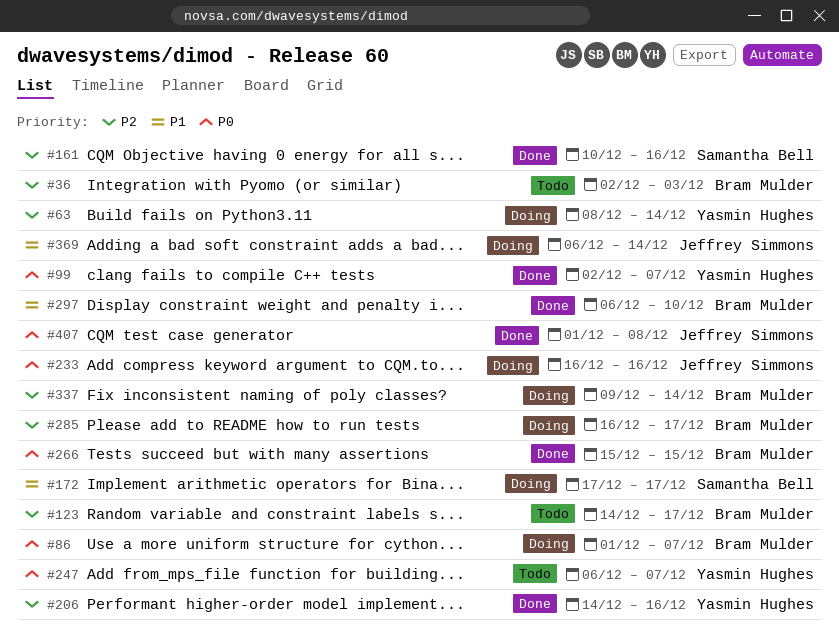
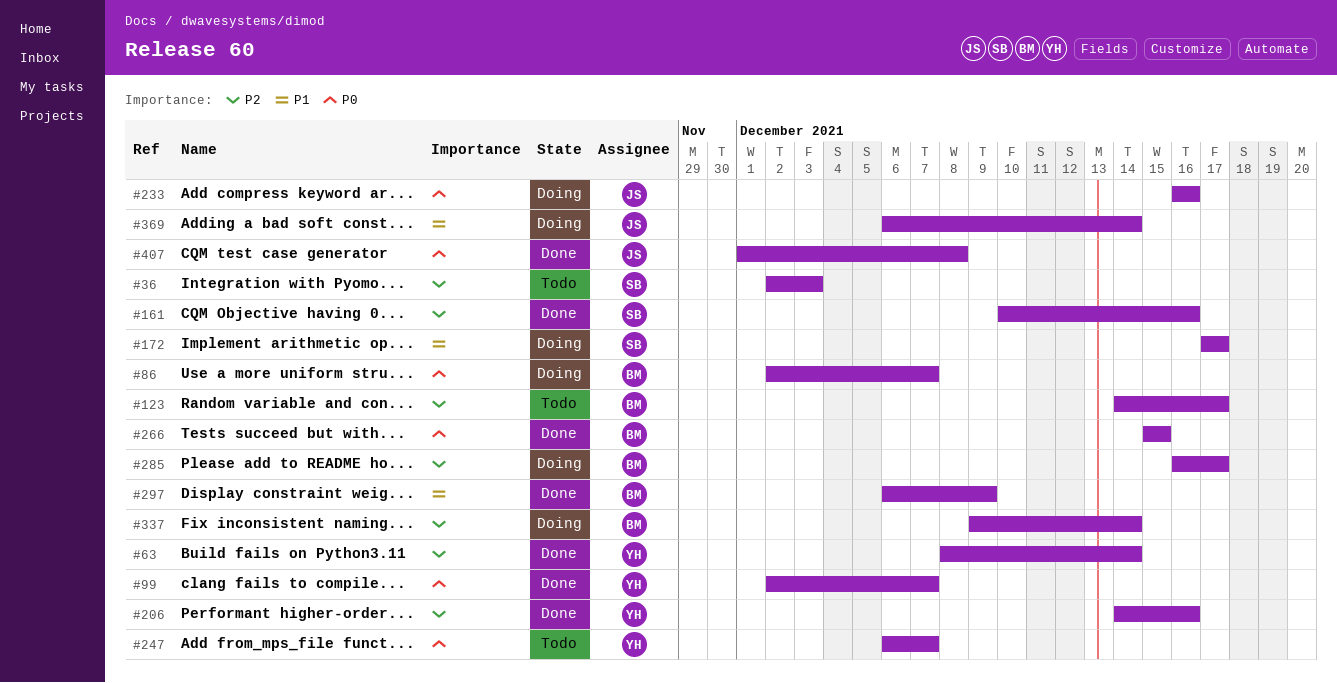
#36, owner: Bram Mulder -> Samantha Bell
#63, status: Doing -> Done
#86, start: Dec 1 -> Dec 2
#297, due: Dec 10 -> Dec 9

